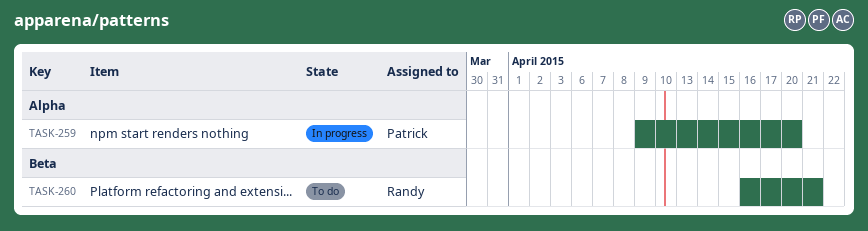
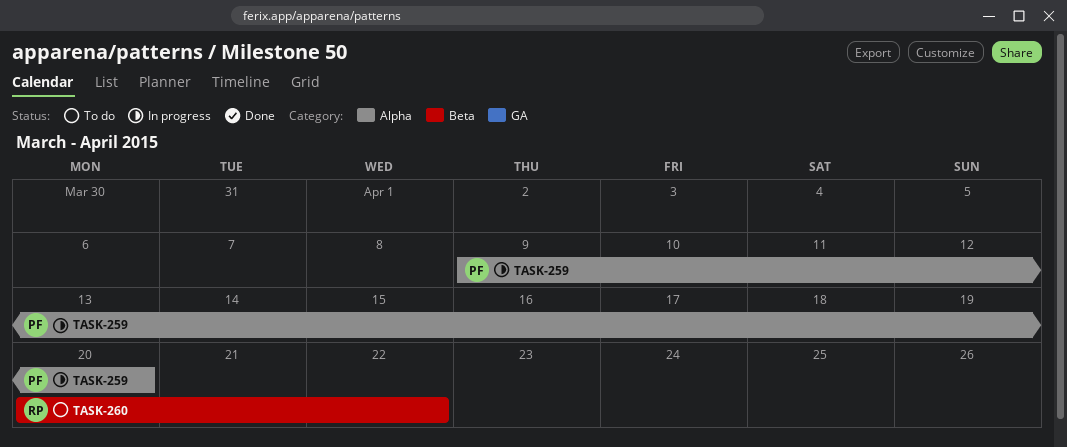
TASK-260, start: Apr 16 -> Apr 20
TASK-260, due: Apr 21 -> Apr 22

